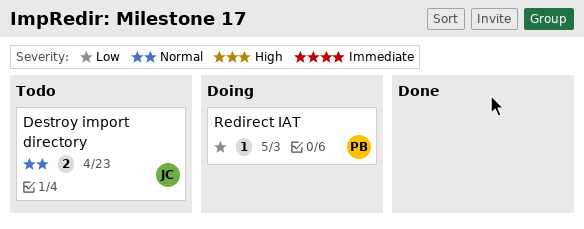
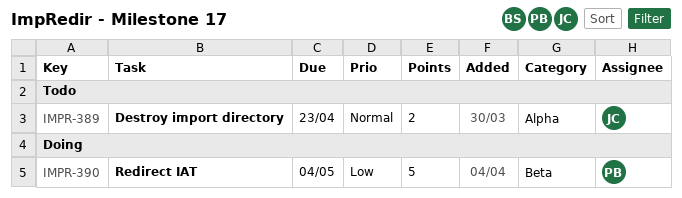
Redirect IAT, estimate: 1 -> 5
Redirect IAT, due: May 3 -> May 4

